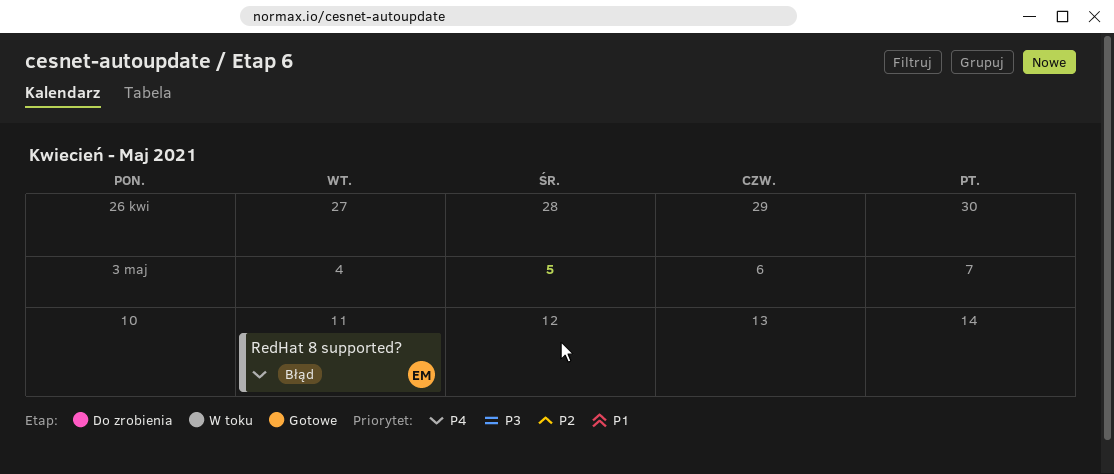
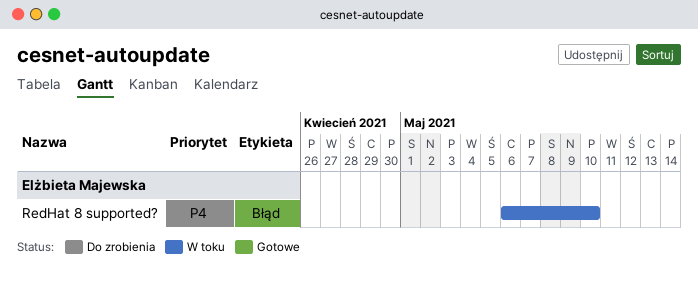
RedHat 8 supported?, due: May 11 -> May 10

